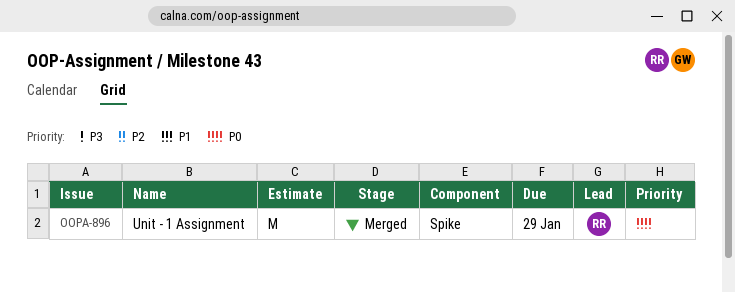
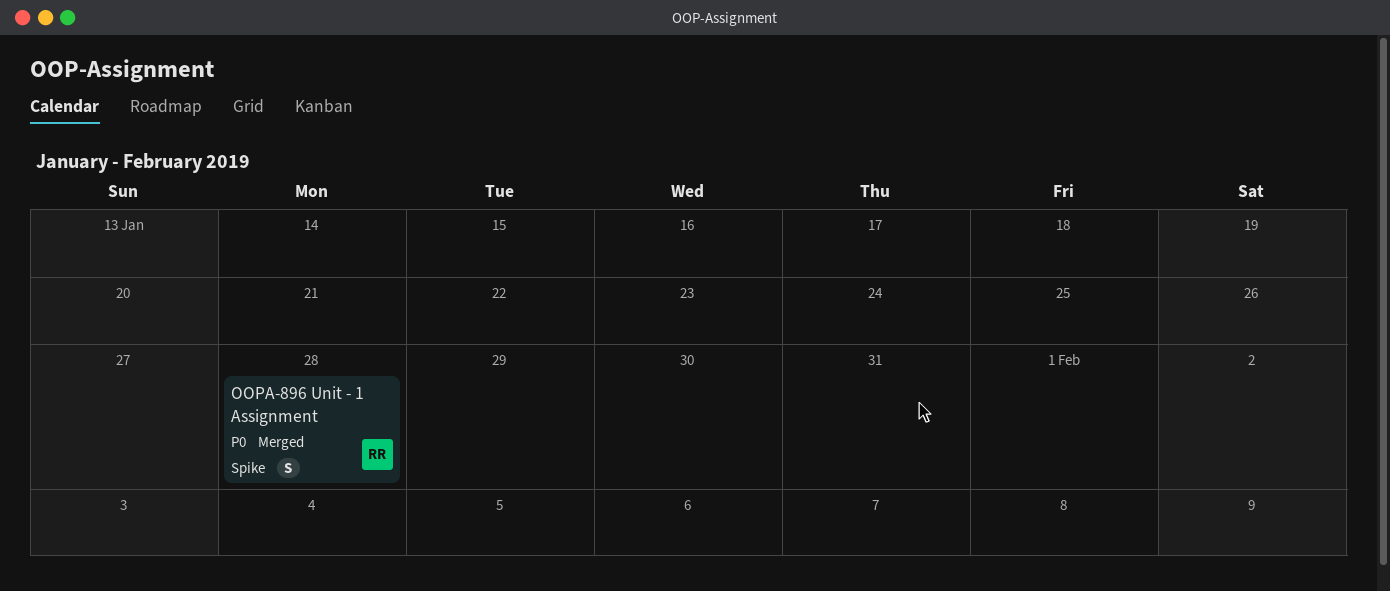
OOPA-896, estimate: M -> S
OOPA-896, due: Jan 29 -> Jan 28

